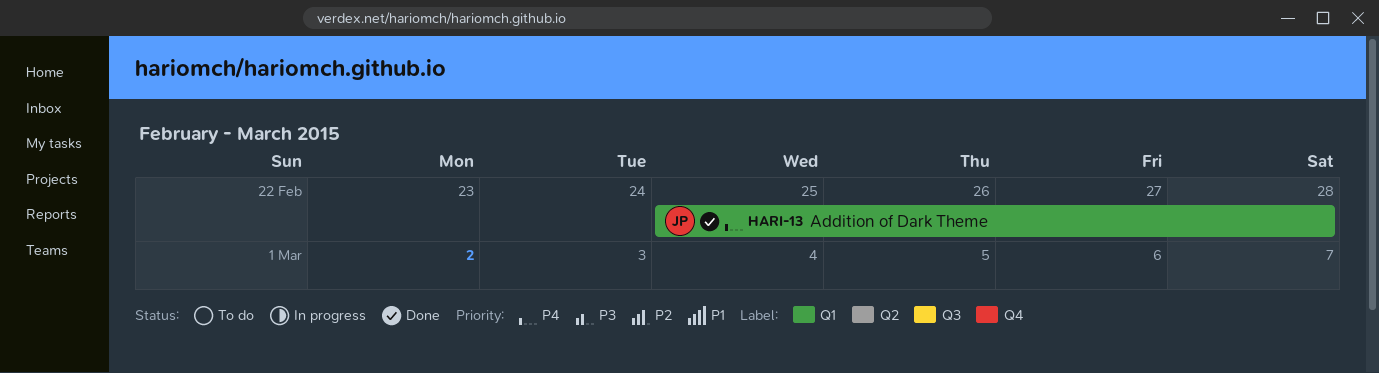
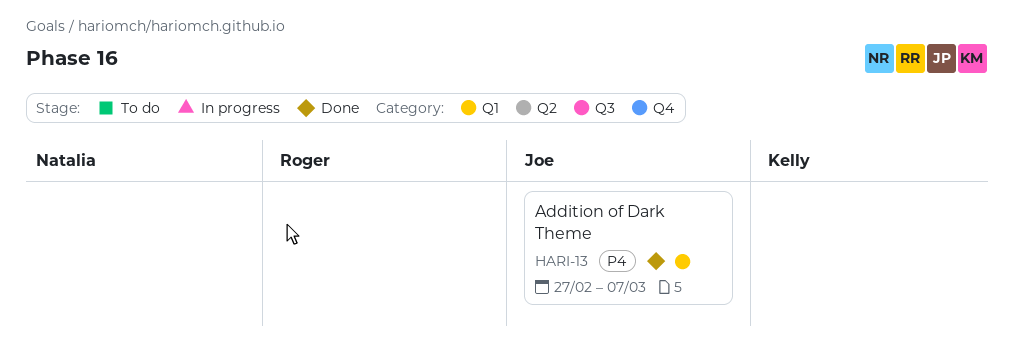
HARI-13, start: Feb 25 -> Feb 27
HARI-13, due: Feb 28 -> Mar 7

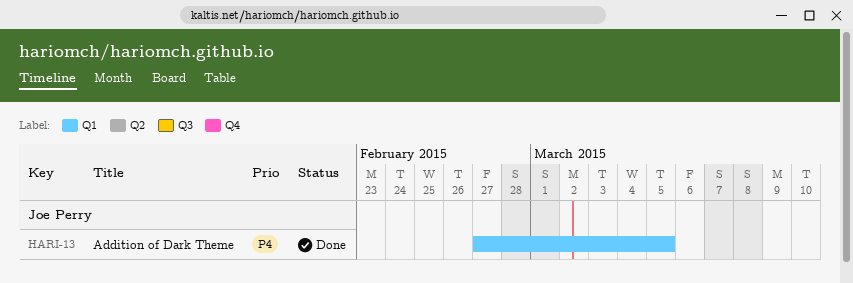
HARI-13, due: Mar 7 -> Mar 5

